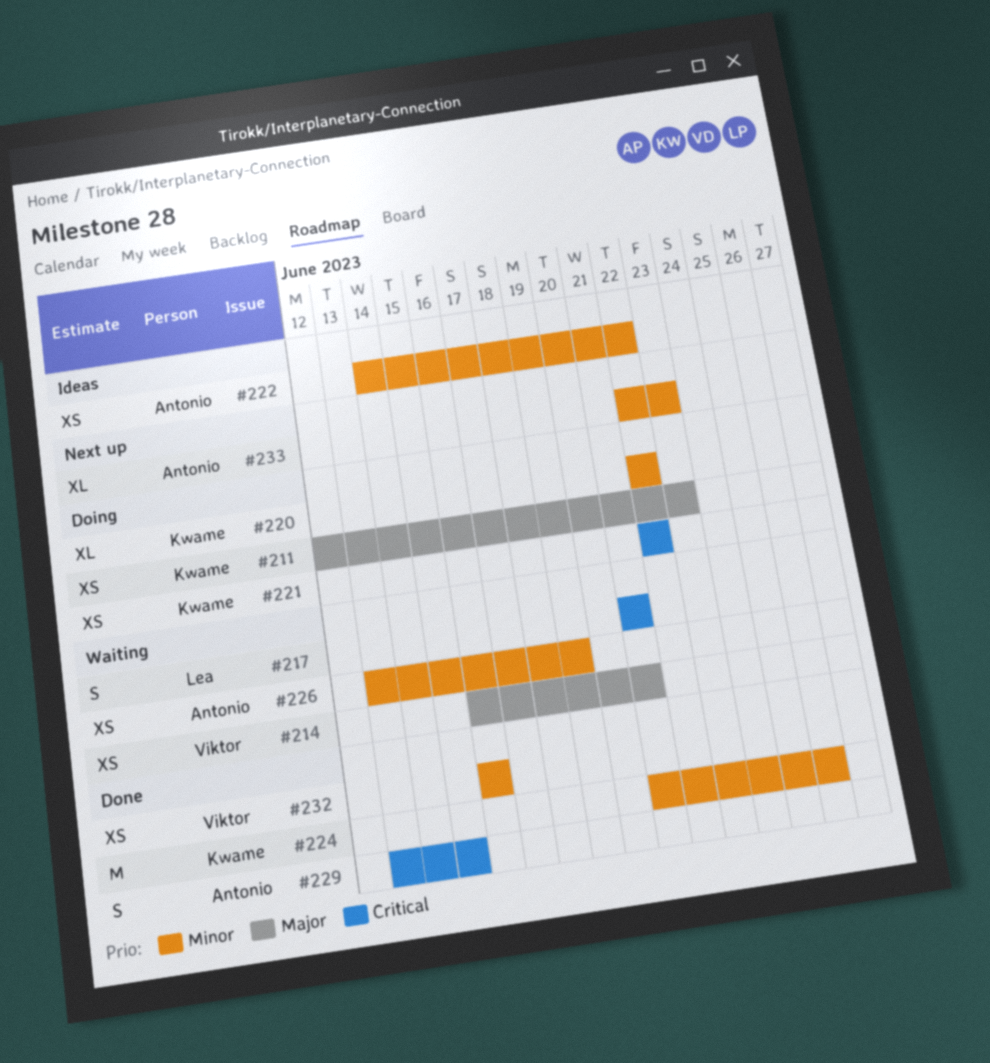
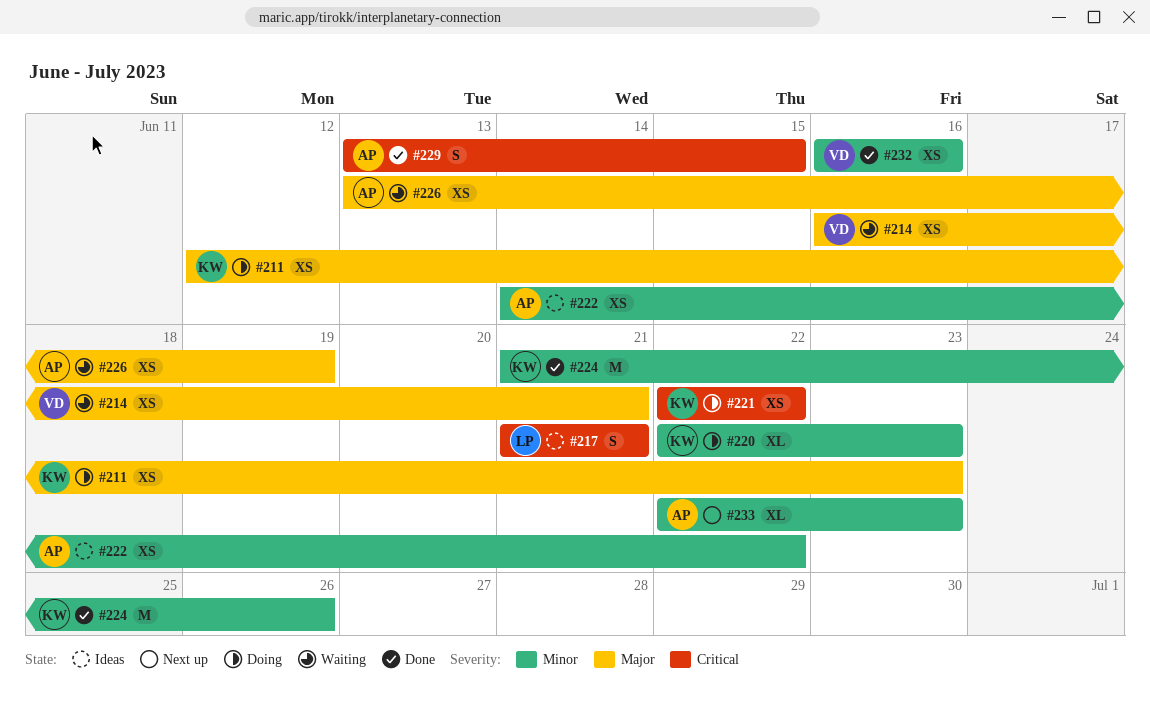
#217, status: Waiting -> Ideas
#220, due: Jun 22 -> Jun 23
#226, priority: Minor -> Major

